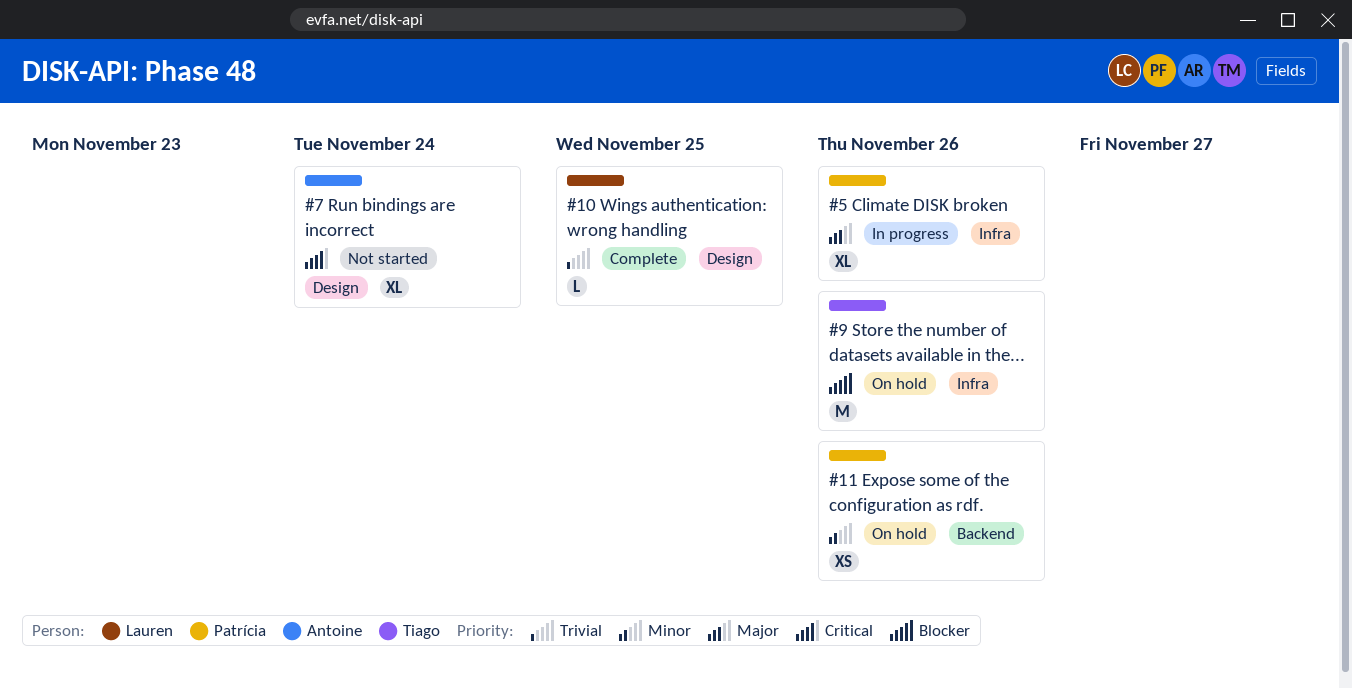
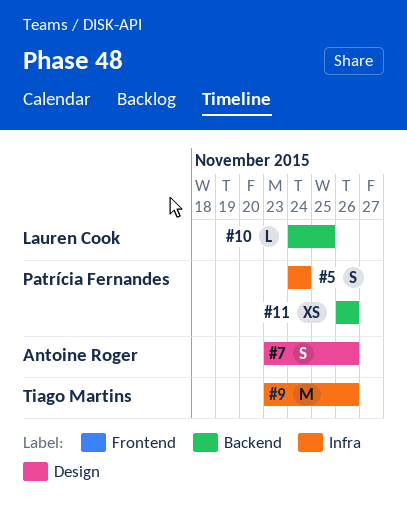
#5, estimate: XL -> S
#5, due: Nov 26 -> Nov 24
#7, estimate: XL -> S
#7, due: Nov 24 -> Nov 26
#10, label: Design -> Backend

